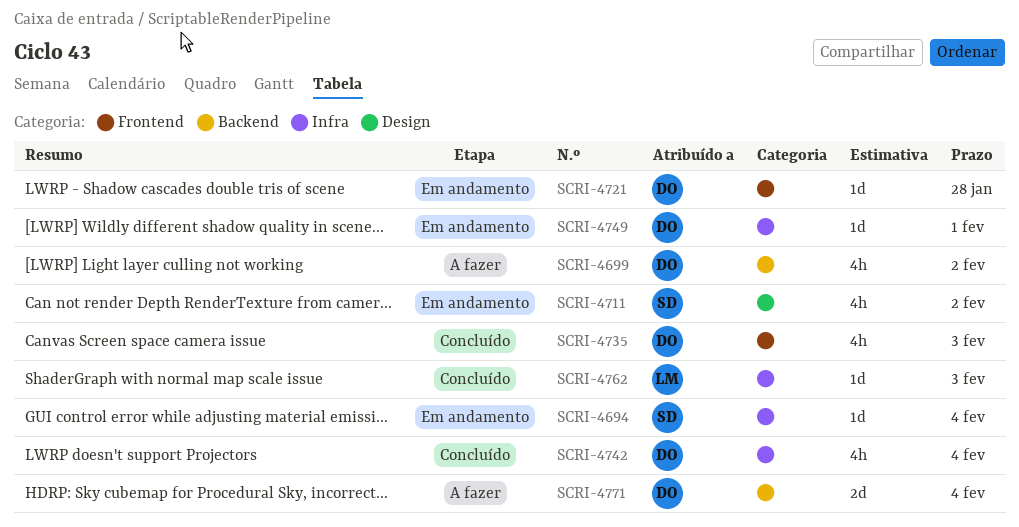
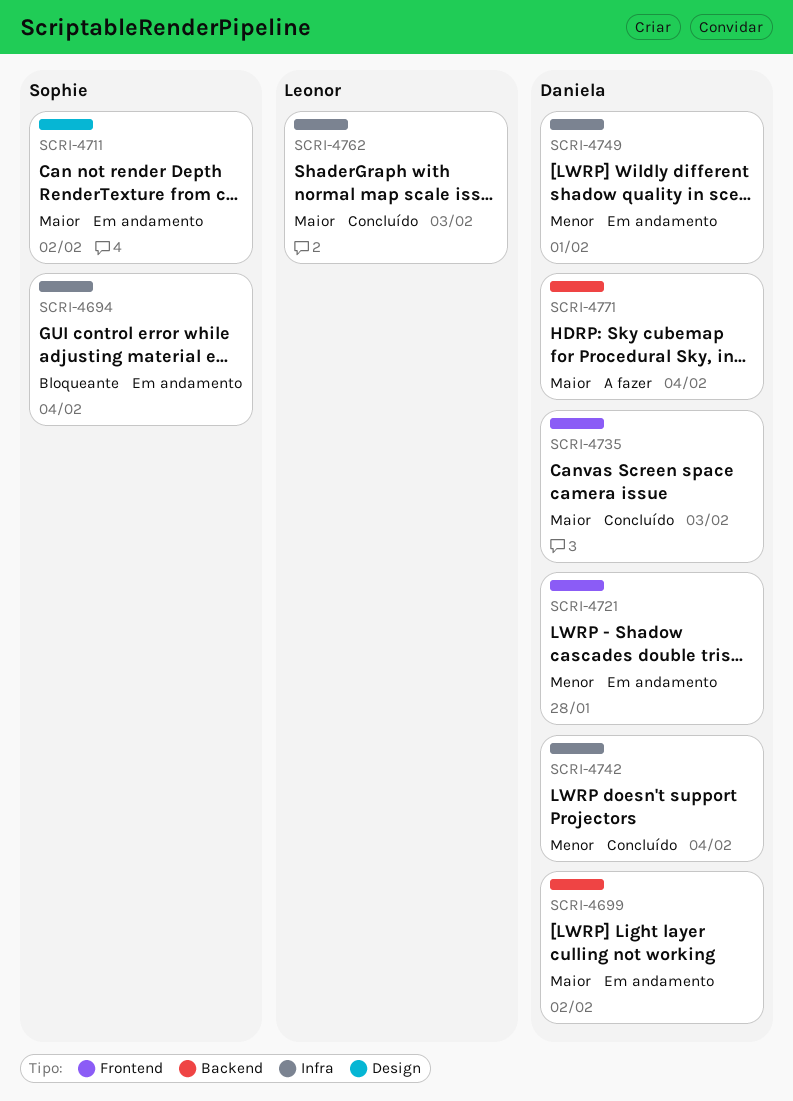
SCRI-4699, status: A fazer -> Em andamento

